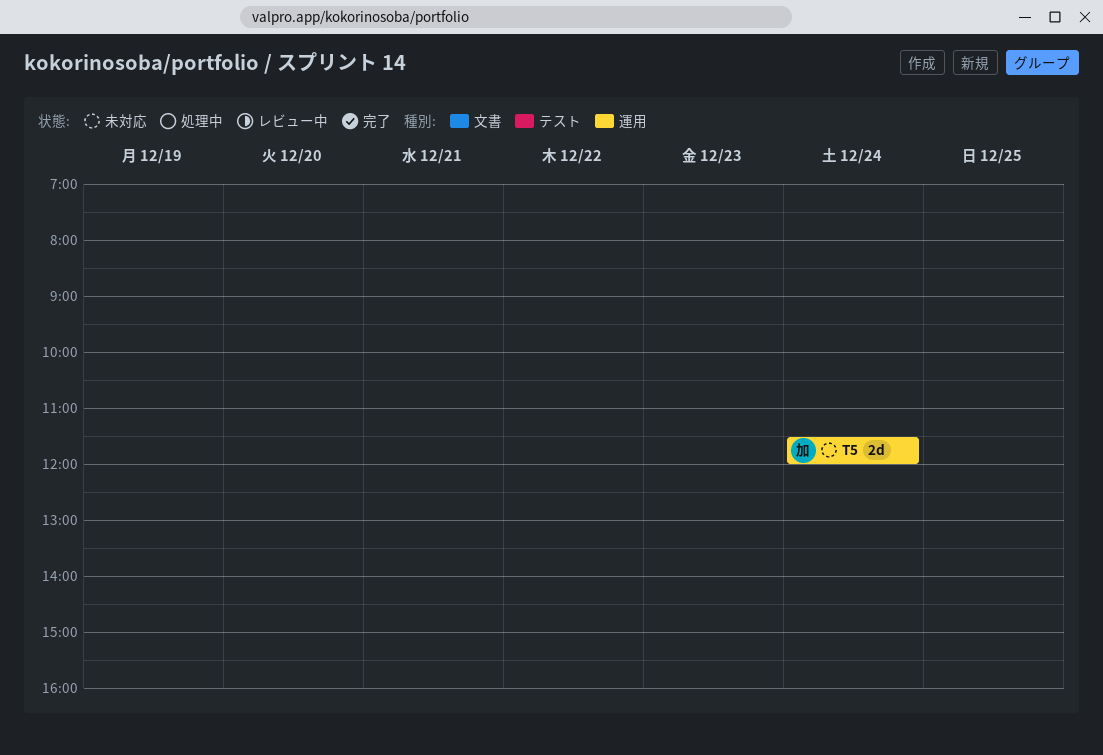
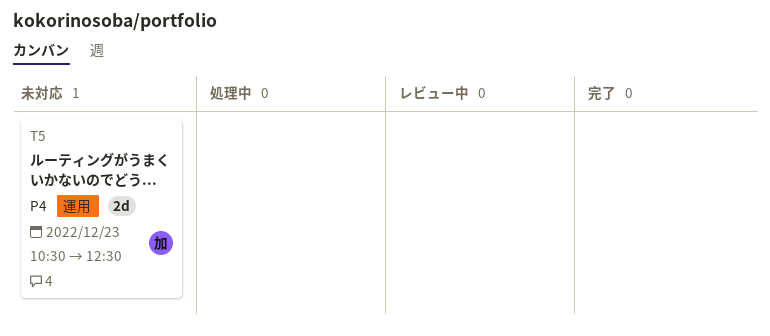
T5, day: Dec 24 -> Dec 23
T5, begins: 11:30 -> 10:30
T5, ends: 12:00 -> 12:30

